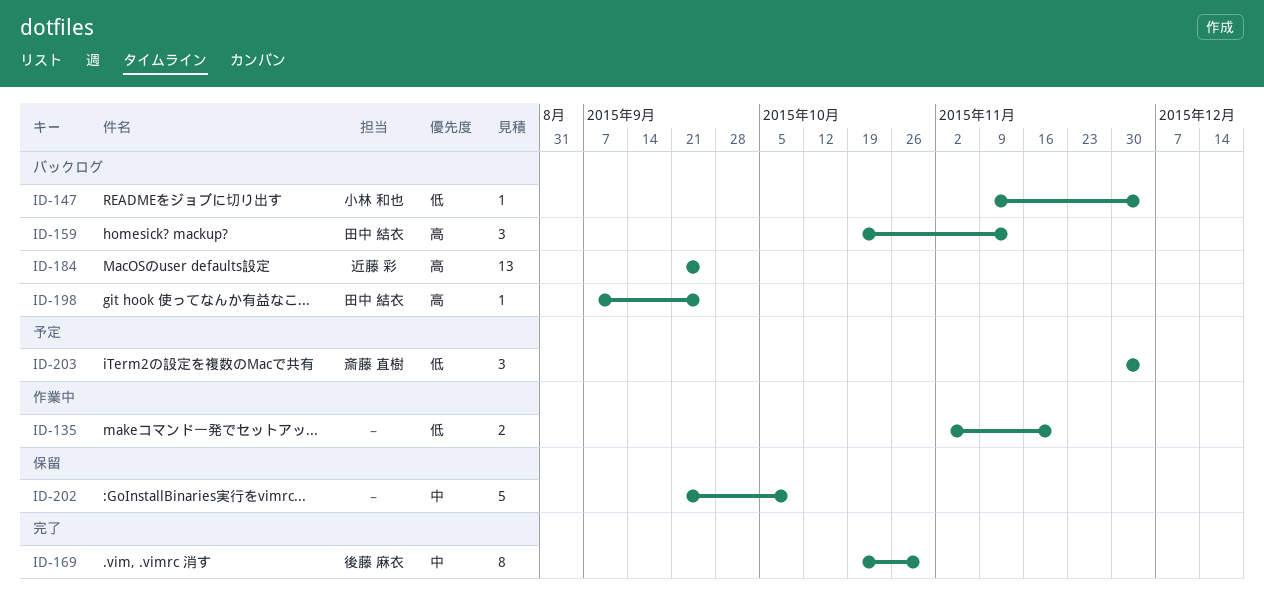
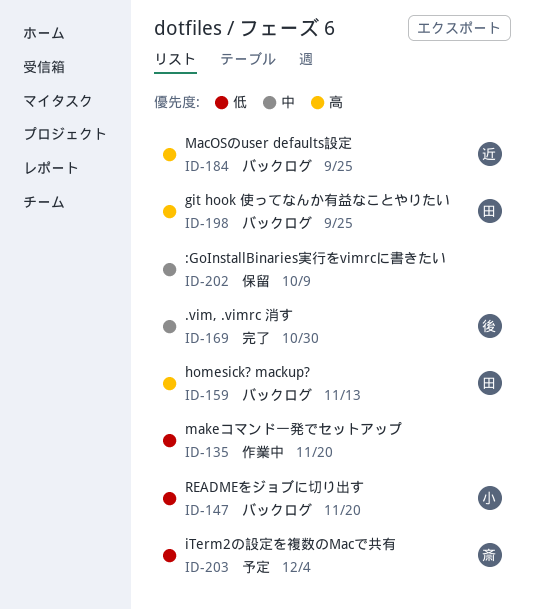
ID-147, due: Dec 4 -> Nov 20

